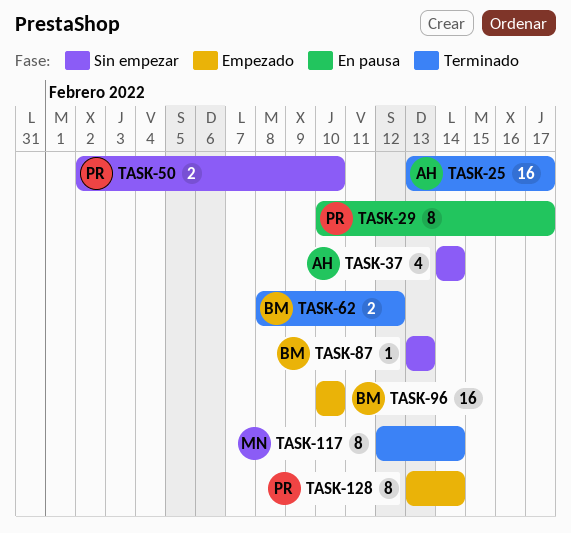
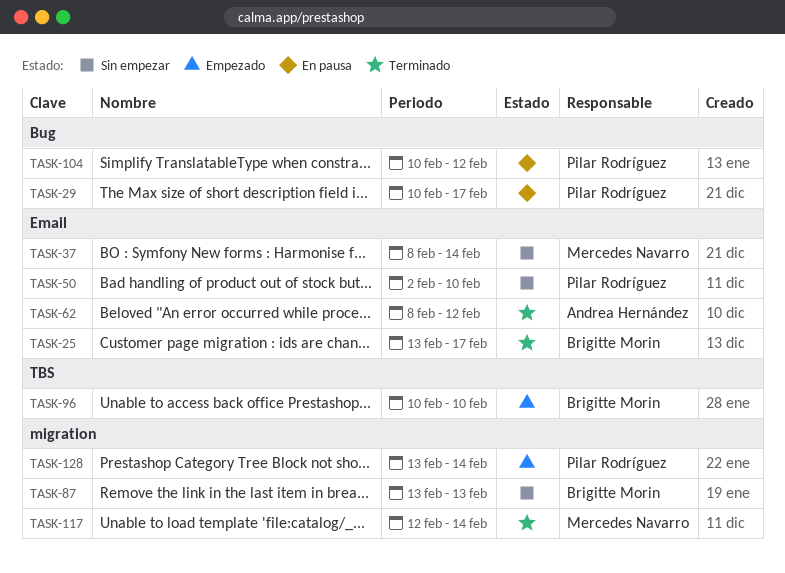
TASK-25, owner: Andrea Hernández -> Brigitte Morin
TASK-37, owner: Andrea Hernández -> Mercedes Navarro
TASK-37, start: Feb 14 -> Feb 8
TASK-62, owner: Brigitte Morin -> Andrea Hernández
TASK-104: none -> present

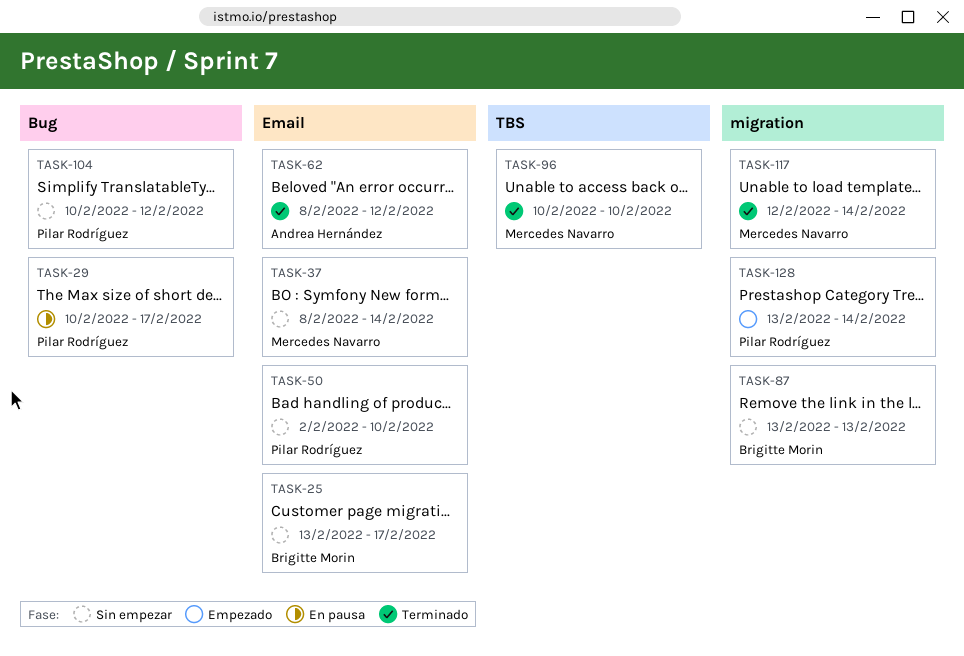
TASK-25, status: Terminado -> Sin empezar
TASK-96, status: Empezado -> Terminado
TASK-96, owner: Brigitte Morin -> Mercedes Navarro
TASK-104, status: En pausa -> Sin empezar

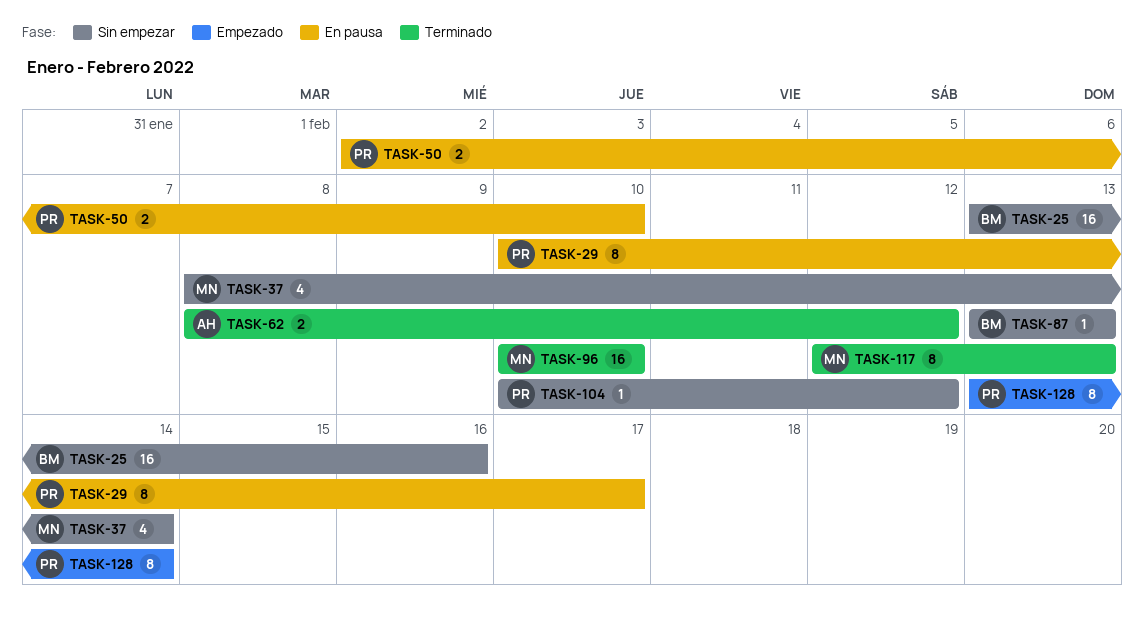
TASK-25, due: Feb 17 -> Feb 16
TASK-50, status: Sin empezar -> En pausa
TASK-117, due: Feb 14 -> Feb 13

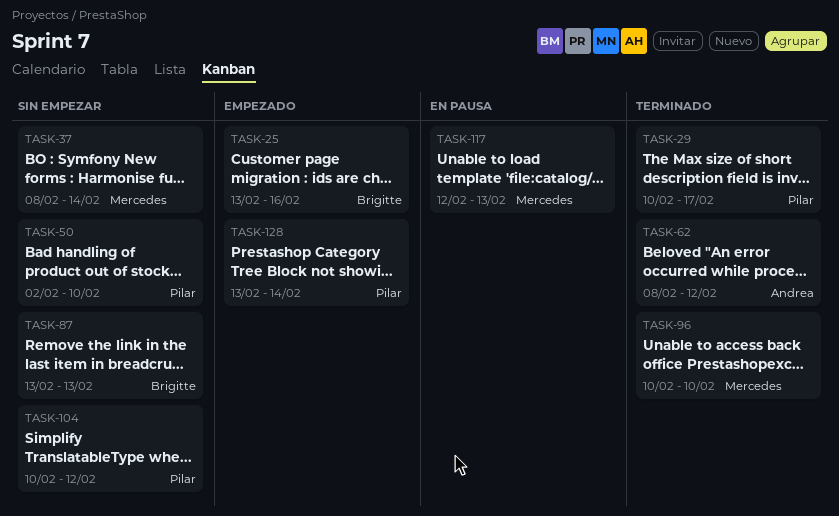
TASK-25, status: Sin empezar -> Empezado
TASK-29, status: En pausa -> Terminado
TASK-50, status: En pausa -> Sin empezar
TASK-117, status: Terminado -> En pausa

